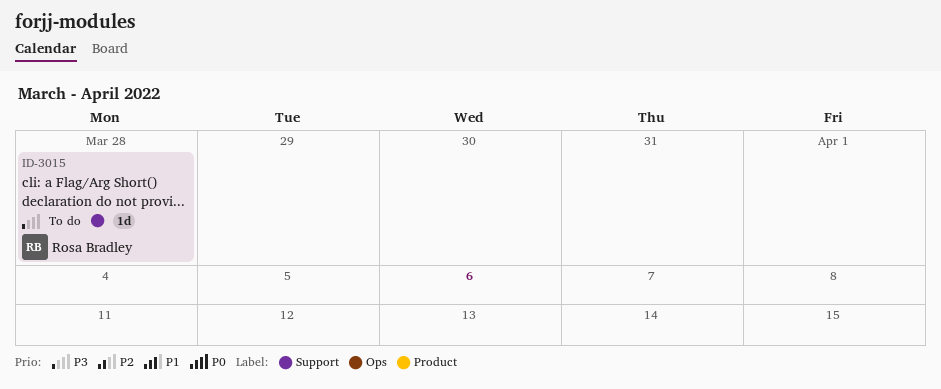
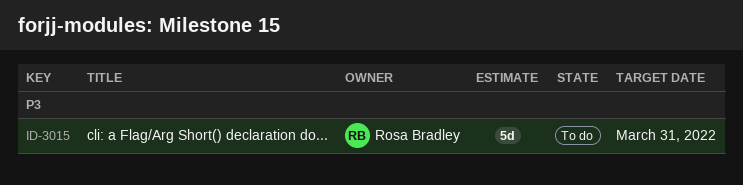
ID-3015, estimate: 1d -> 5d
ID-3015, due: Mar 28 -> Mar 31

